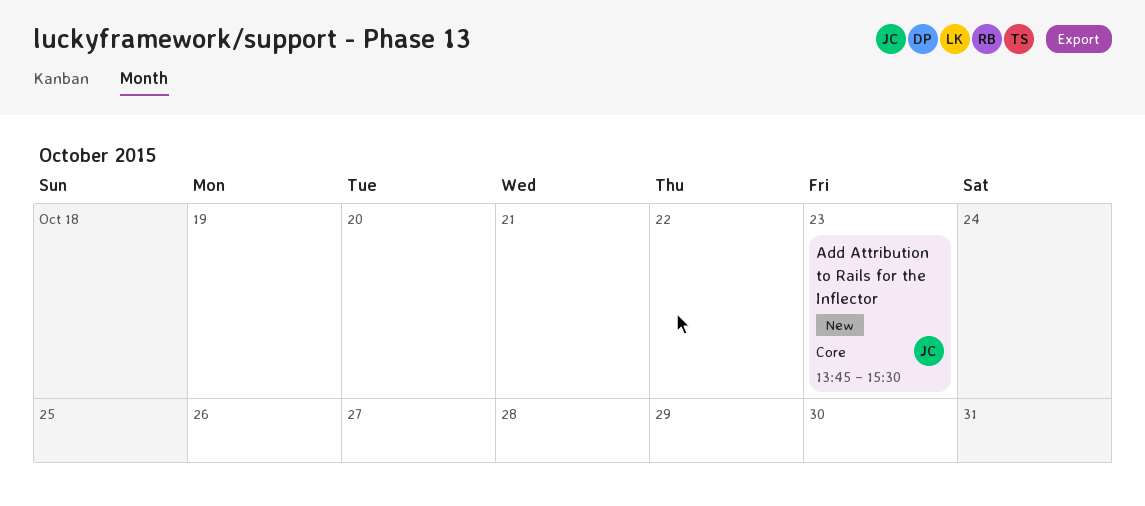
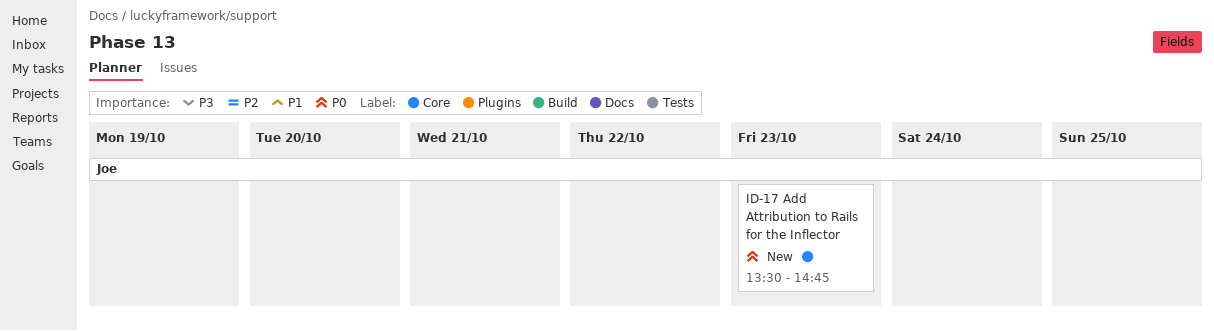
Add Attribution to Rails for the Inflector, begins: 13:45 -> 13:30
Add Attribution to Rails for the Inflector, ends: 15:30 -> 14:45

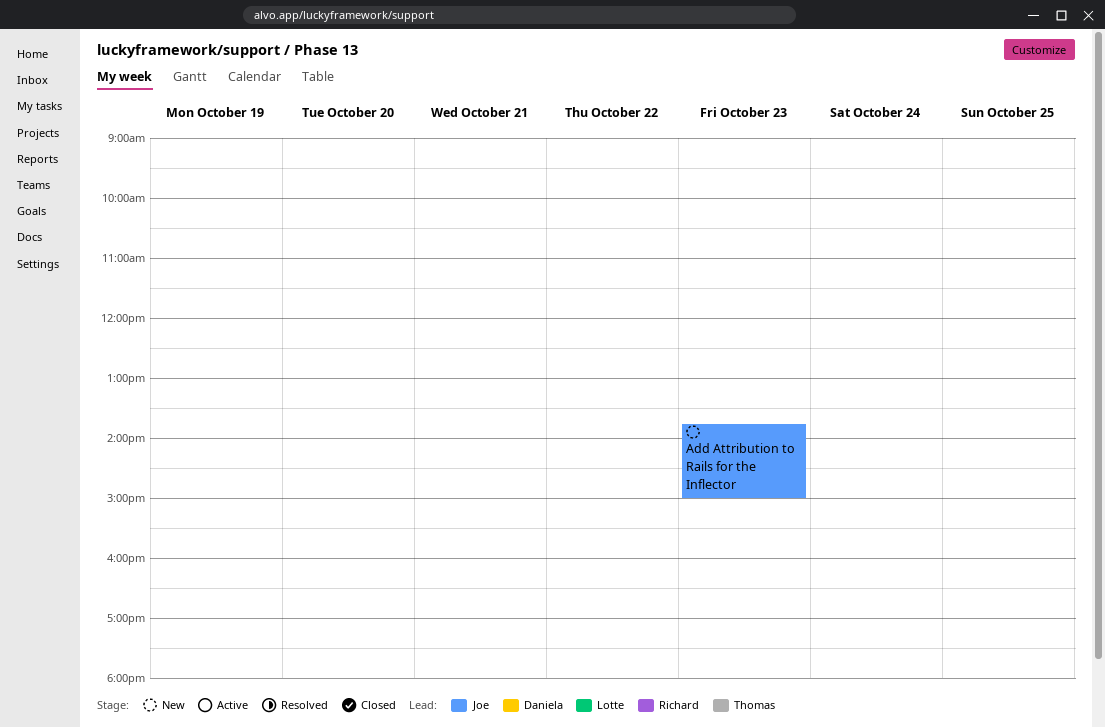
Add Attribution to Rails for the Inflector, begins: 13:30 -> 13:45
Add Attribution to Rails for the Inflector, ends: 14:45 -> 15:00

